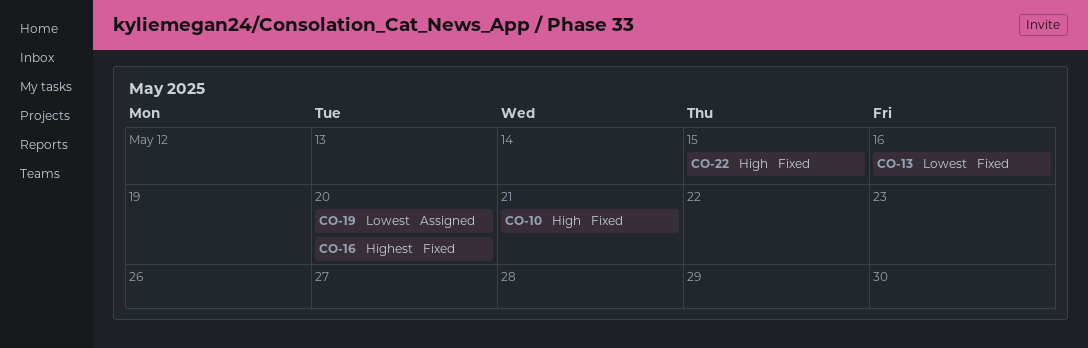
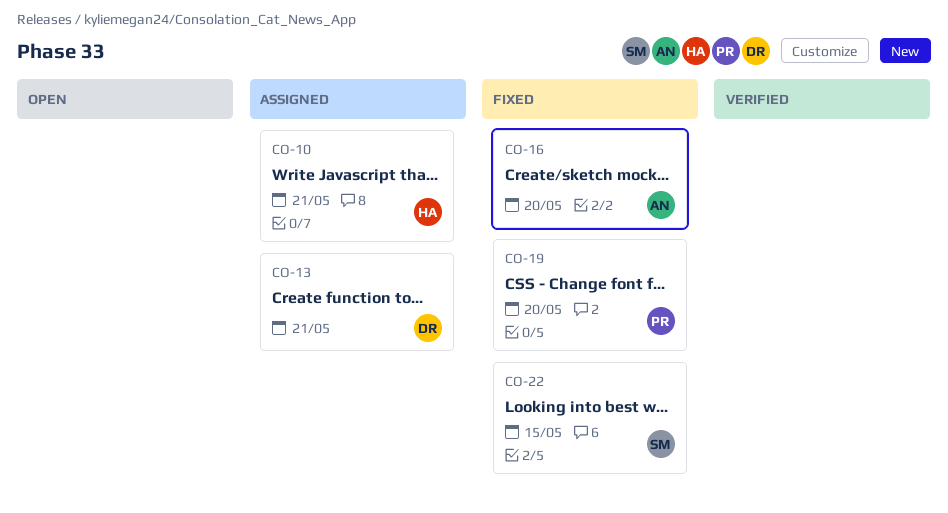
CO-10, status: Fixed -> Assigned
CO-13, status: Fixed -> Assigned
CO-13, due: May 16 -> May 21
CO-19, status: Assigned -> Fixed

